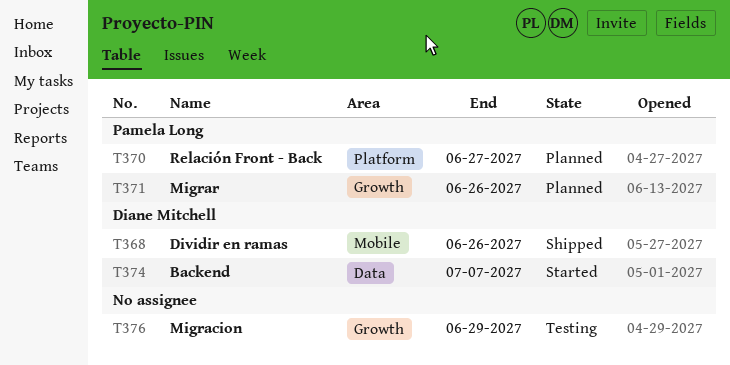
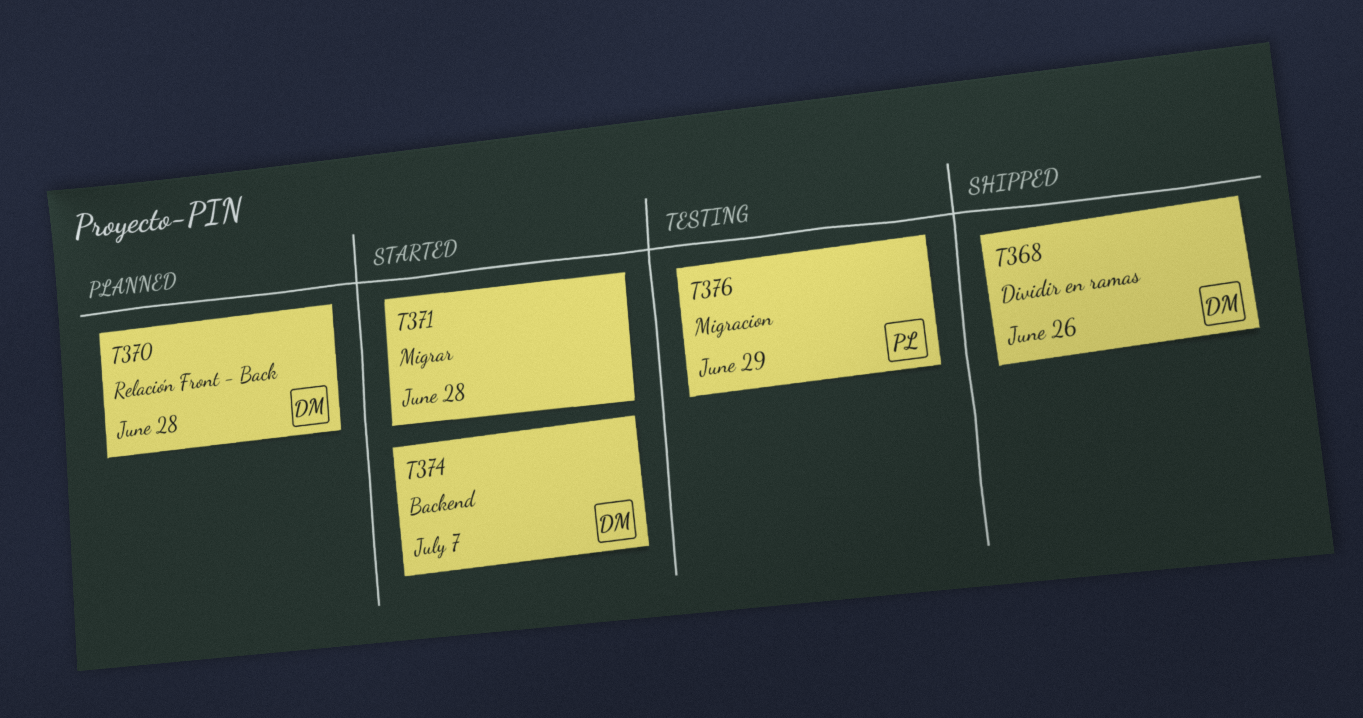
T370, owner: Pamela Long -> Diane Mitchell
T370, due: Jun 27 -> Jun 28
T371, status: Planned -> Started
T371, owner: Pamela Long -> none
T371, due: Jun 26 -> Jun 28
T376, owner: none -> Pamela Long

